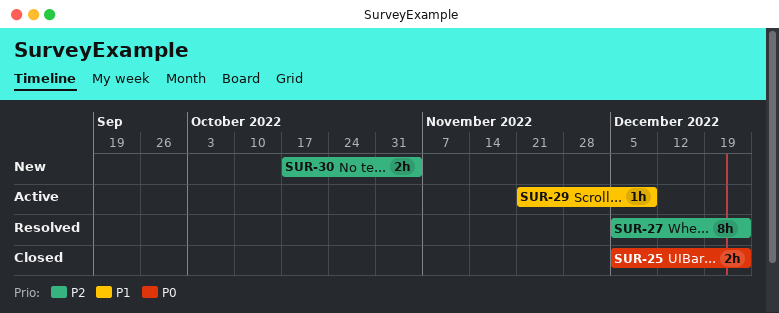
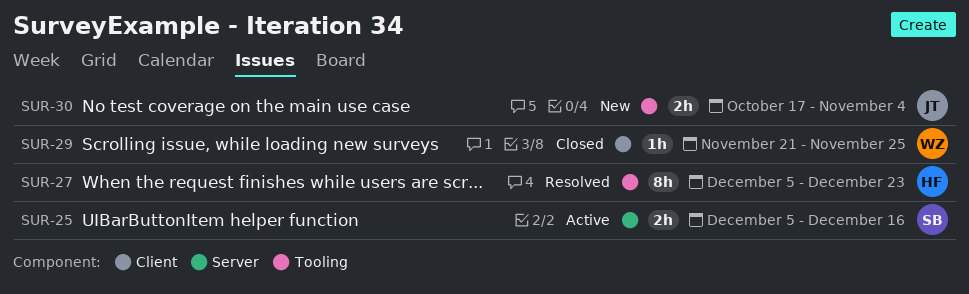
SUR-25, status: Closed -> Active
SUR-25, due: Dec 23 -> Dec 16
SUR-29, status: Active -> Closed
SUR-29, due: Dec 9 -> Nov 25

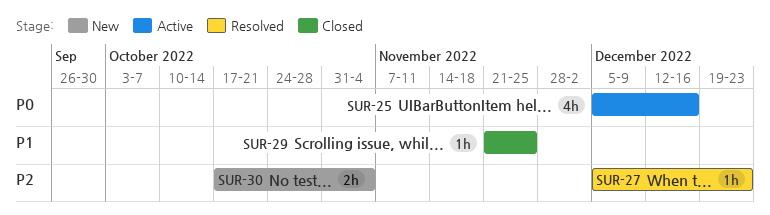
SUR-25, estimate: 2h -> 4h
SUR-27, estimate: 8h -> 1h

